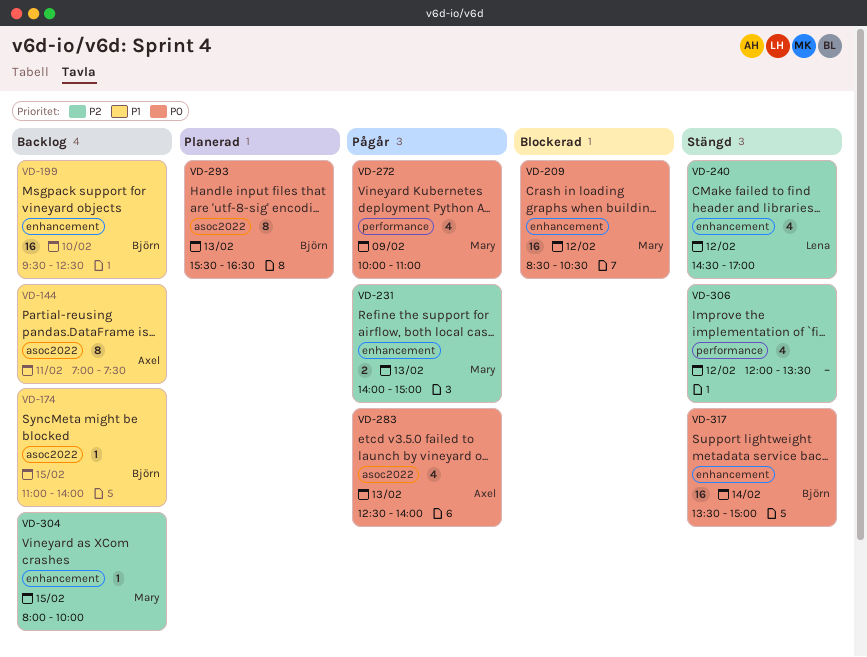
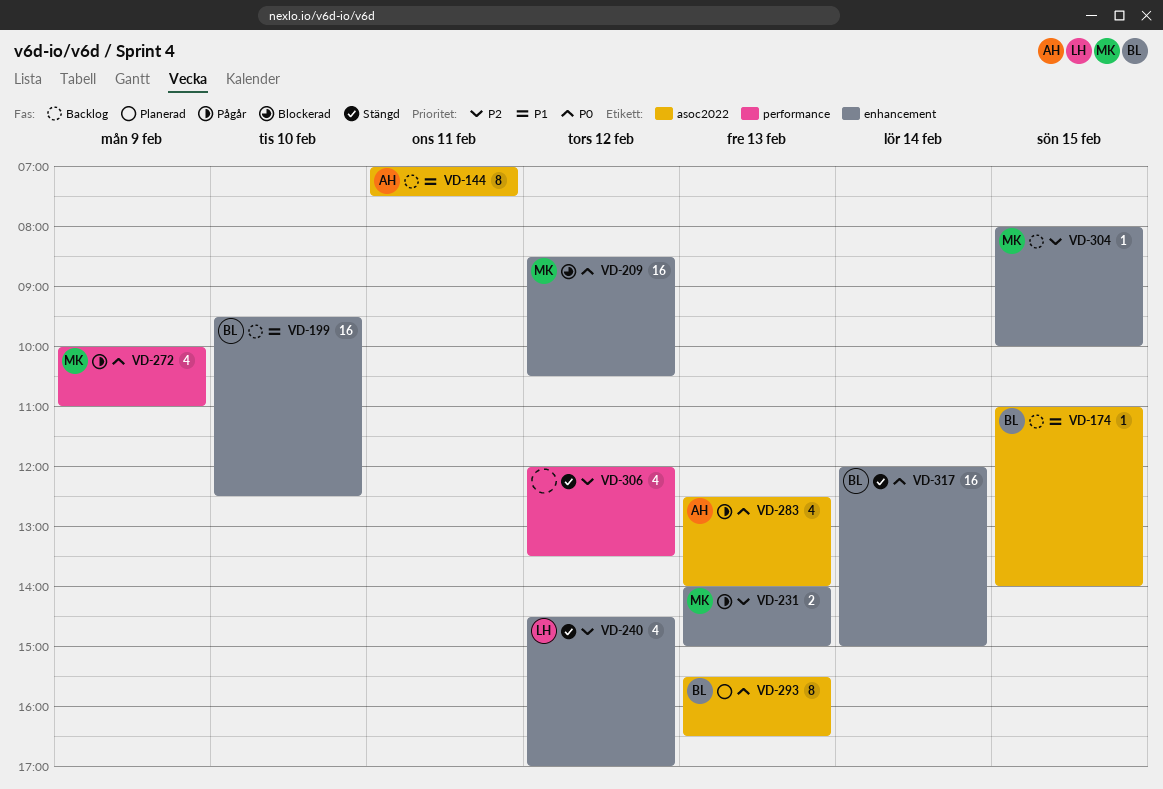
VD-317, begins: 13:30 -> 12:00

